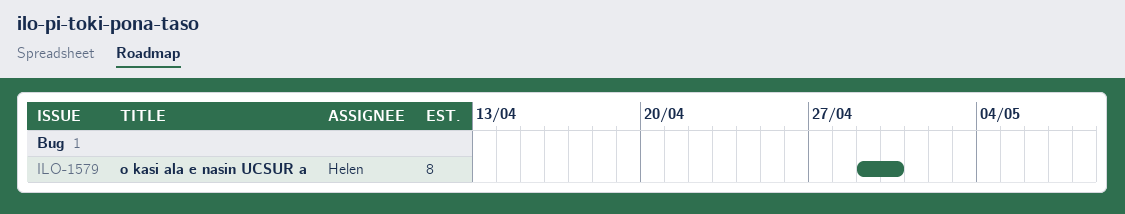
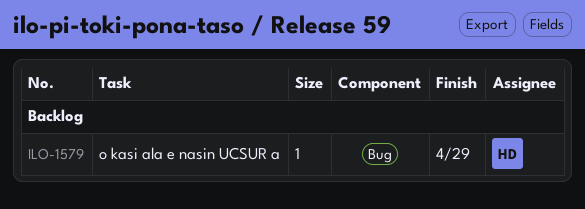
ILO-1579, estimate: 8 -> 1
ILO-1579, due: Apr 30 -> Apr 29

